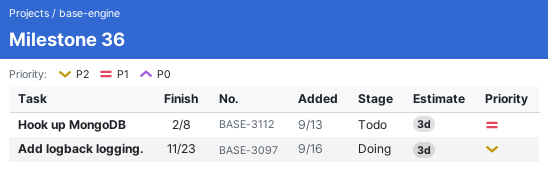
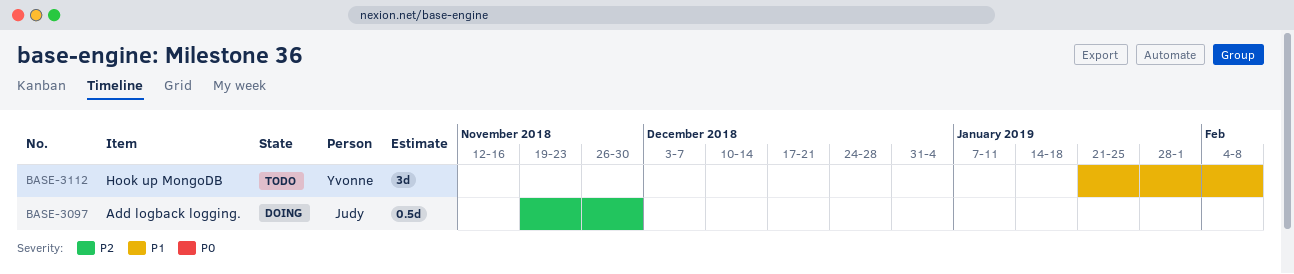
BASE-3097, estimate: 3d -> 0.5d
BASE-3097, due: Nov 23 -> Nov 30

